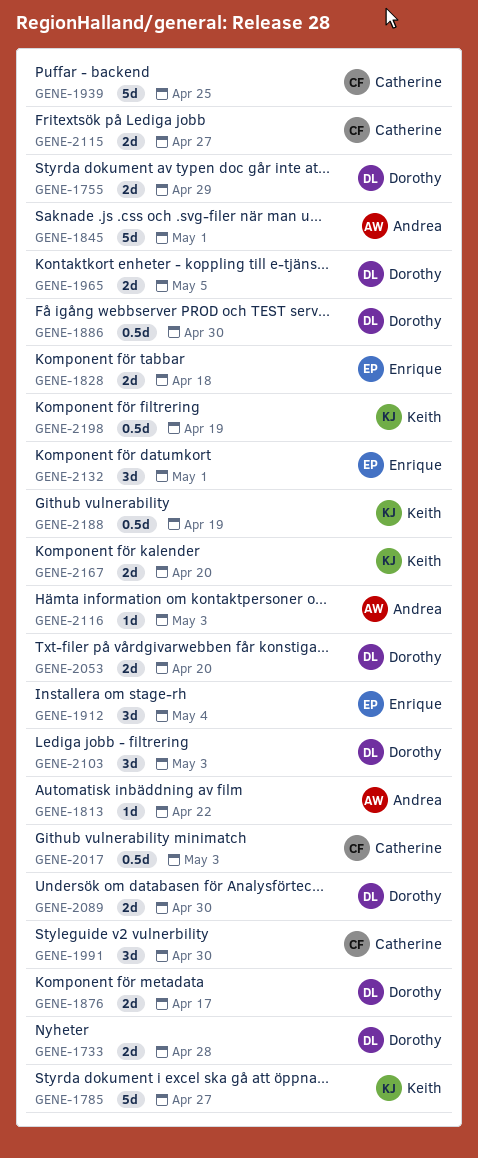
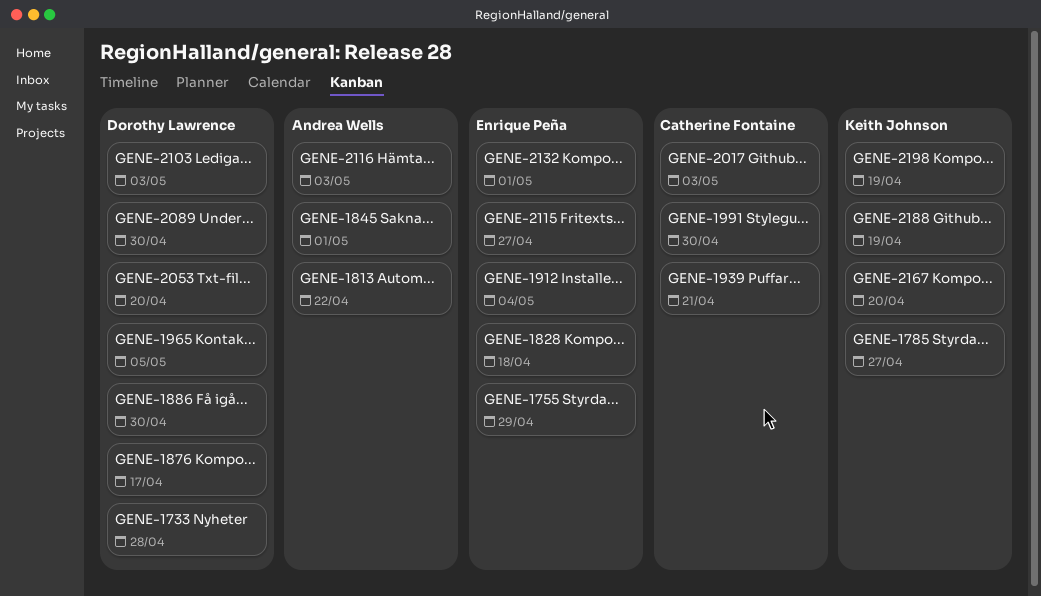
GENE-1755, owner: Dorothy Lawrence -> Enrique Peña
GENE-1939, due: Apr 25 -> Apr 21
GENE-2115, owner: Catherine Fontaine -> Enrique Peña

